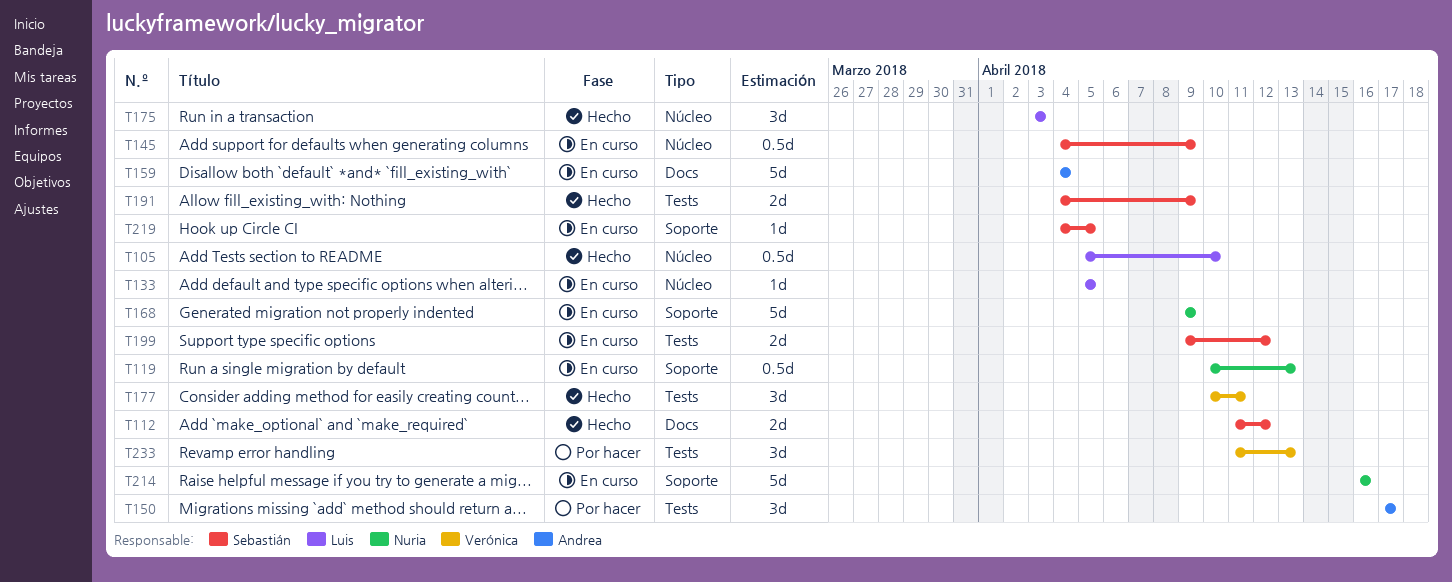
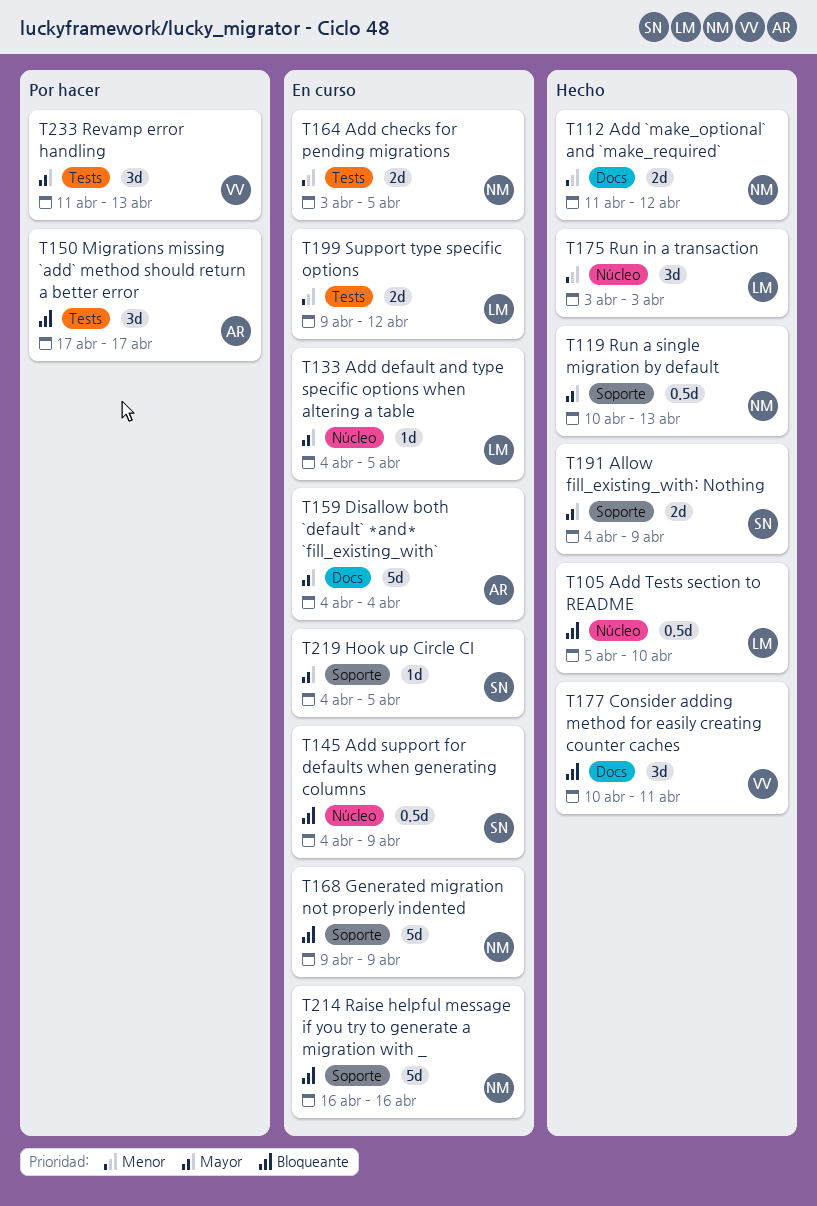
T112, owner: Sebastián -> Nuria
T119, status: En curso -> Hecho
T133, start: Apr 5 -> Apr 4
T164: none -> present
T177, label: Tests -> Docs
T191, label: Tests -> Soporte
T199, owner: Sebastián -> Luis

